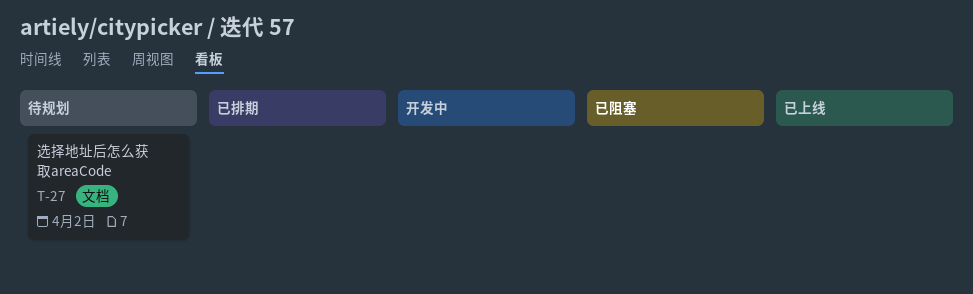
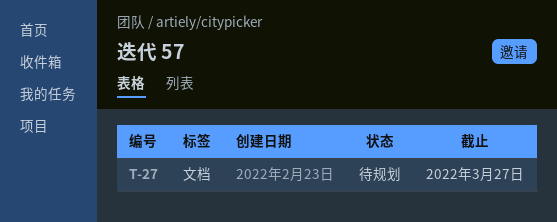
T-27, due: Apr 2 -> Mar 27

